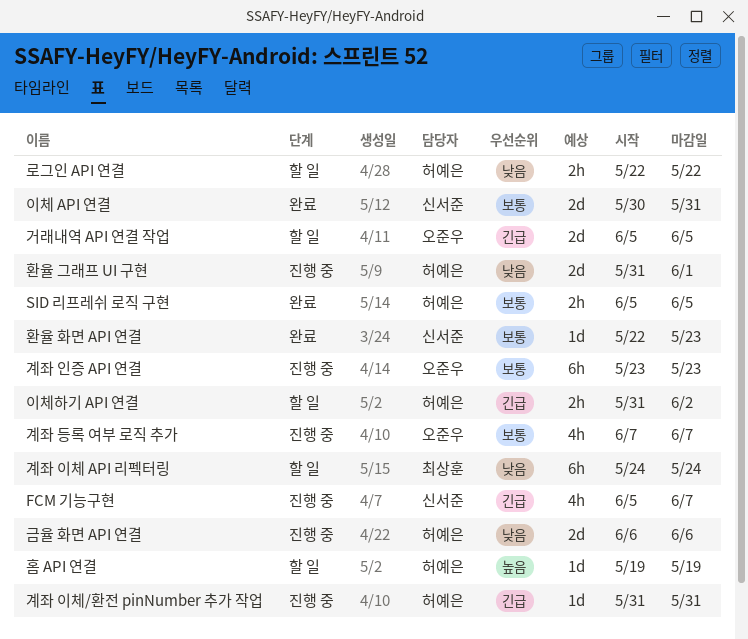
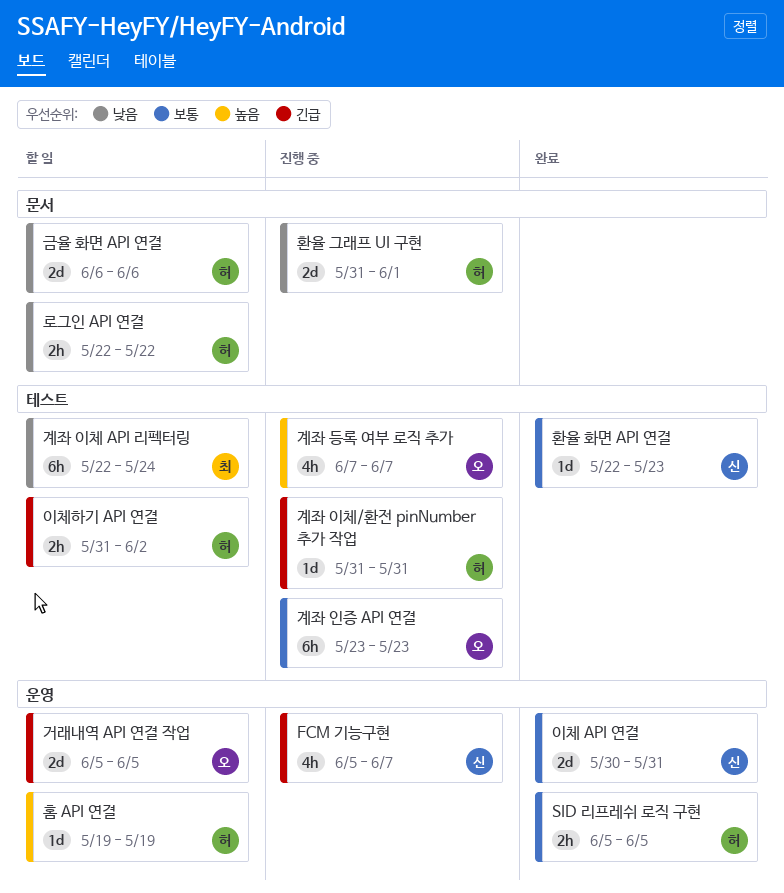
계좌 등록 여부 로직 추가, priority: 보통 -> 높음
계좌 이체 API 리펙터링, start: May 24 -> May 22
금율 화면 API 연결, status: 진행 중 -> 할 일

